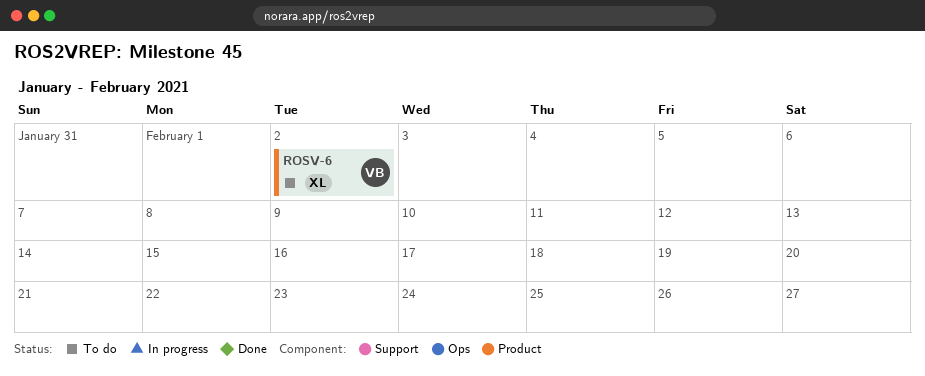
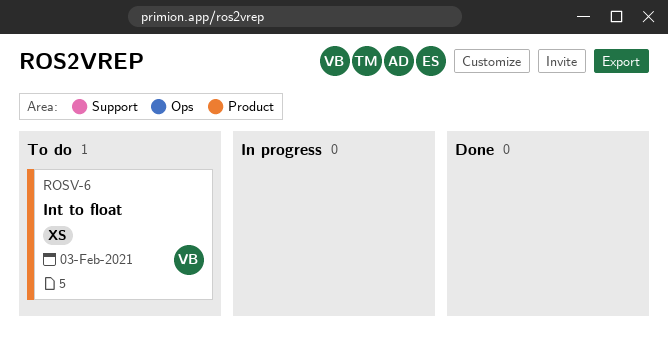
ROSV-6, estimate: XL -> XS
ROSV-6, due: Feb 2 -> Feb 3

